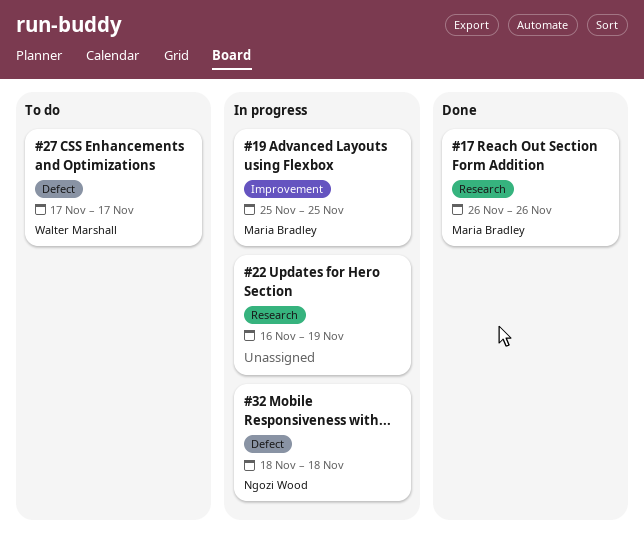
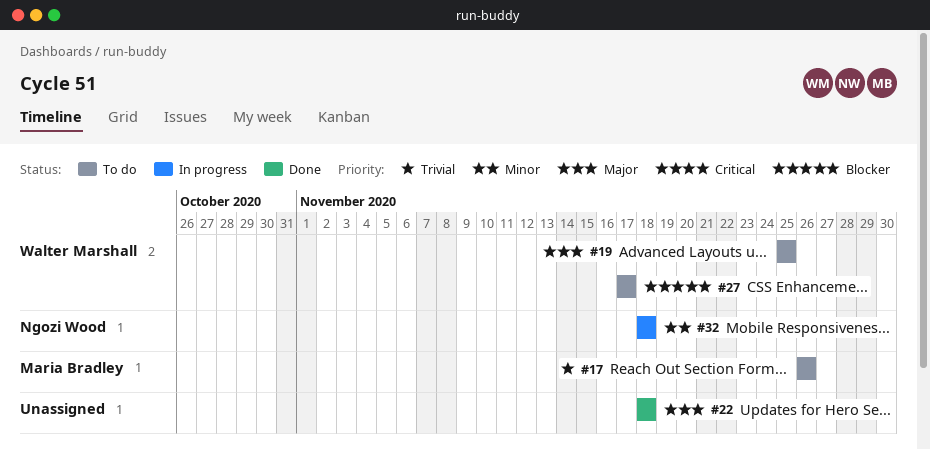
#17, status: Done -> To do
#19, status: In progress -> To do
#19, owner: Maria Bradley -> Walter Marshall
#22, status: In progress -> Done
#22, start: Nov 16 -> Nov 18
#22, due: Nov 19 -> Nov 18

